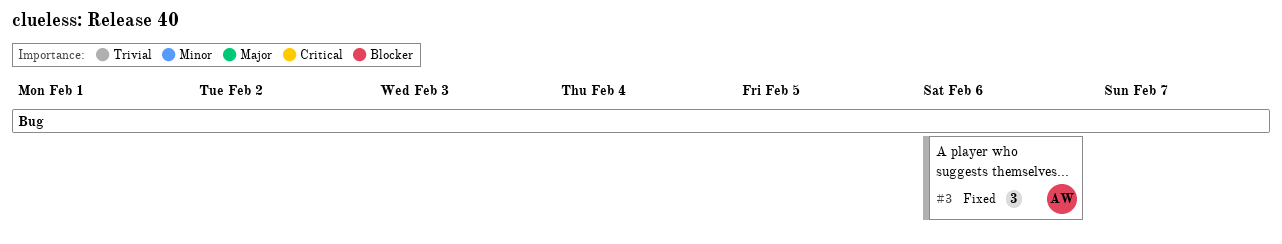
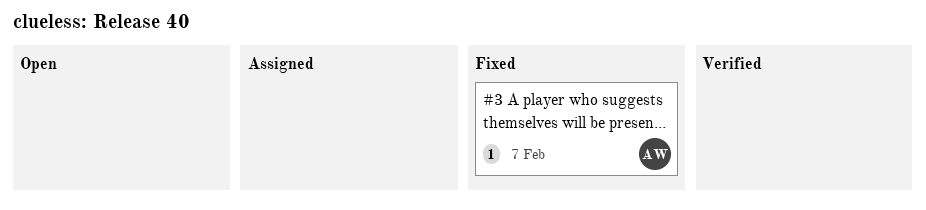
#3, estimate: 3 -> 1
#3, due: Feb 6 -> Feb 7

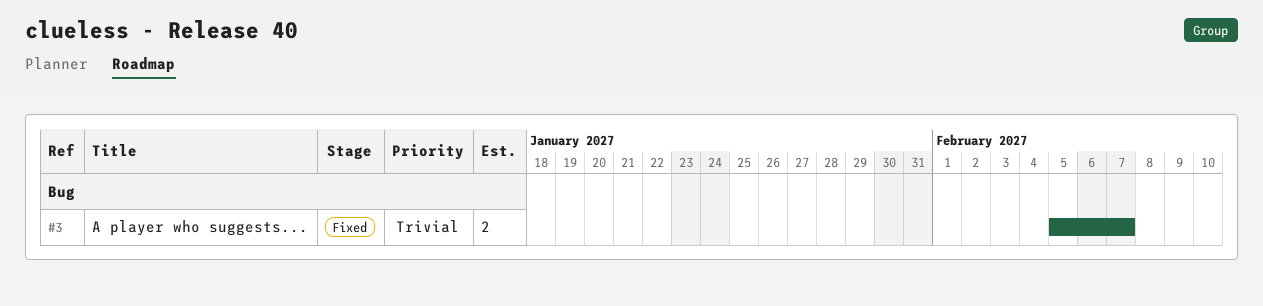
#3, estimate: 1 -> 2

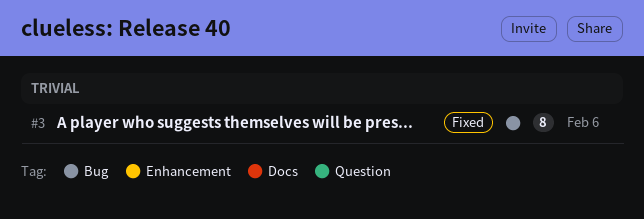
#3, estimate: 2 -> 8
#3, due: Feb 7 -> Feb 6

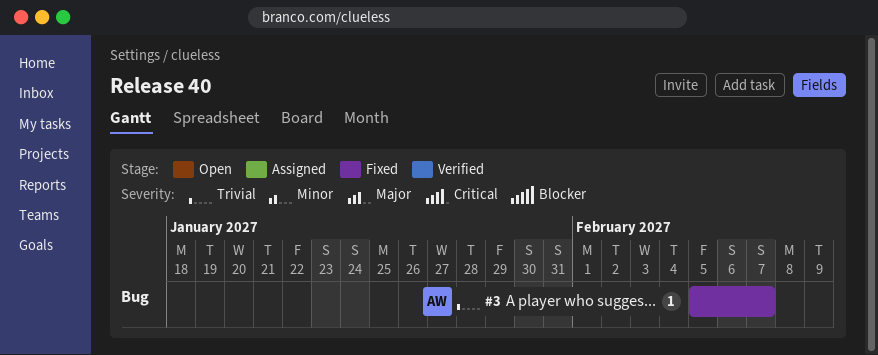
#3, estimate: 8 -> 1
#3, due: Feb 6 -> Feb 7

